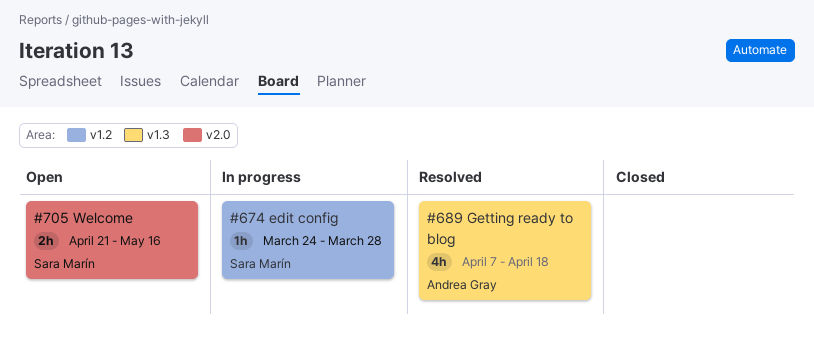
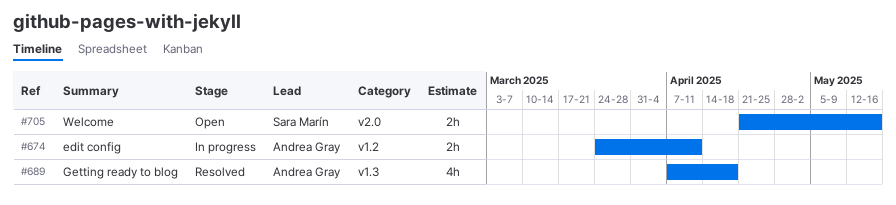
#674, owner: Sara Marín -> Andrea Gray
#674, estimate: 1h -> 2h
#674, due: Mar 28 -> Apr 11

